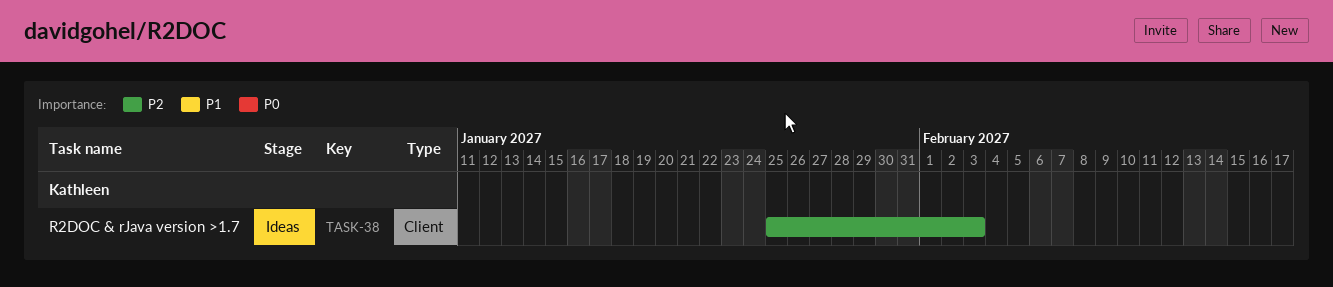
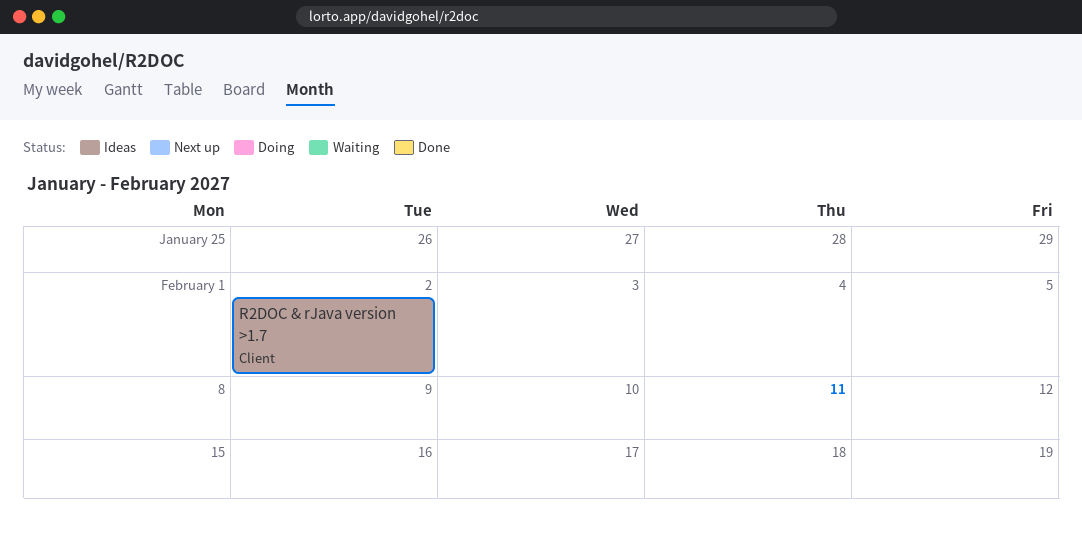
R2DOC & rJava version >1.7, due: Feb 3 -> Feb 2

